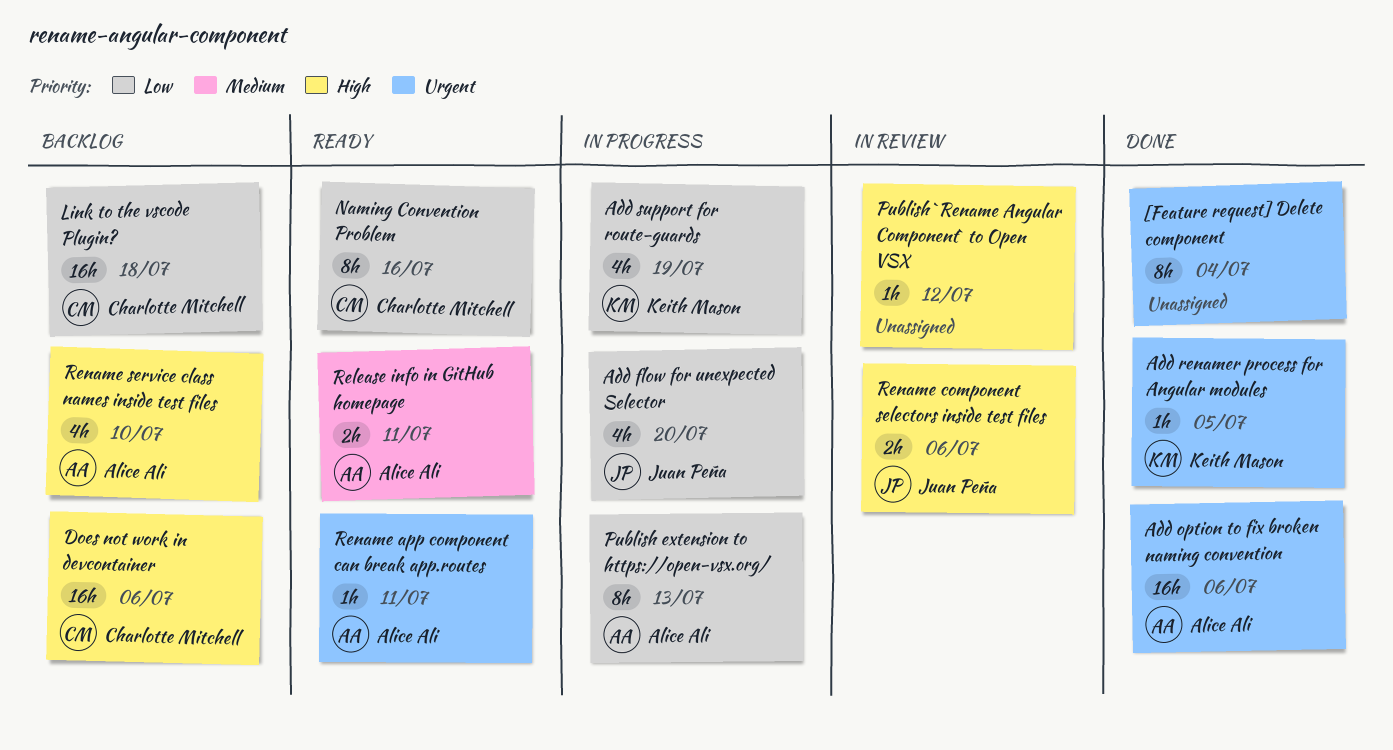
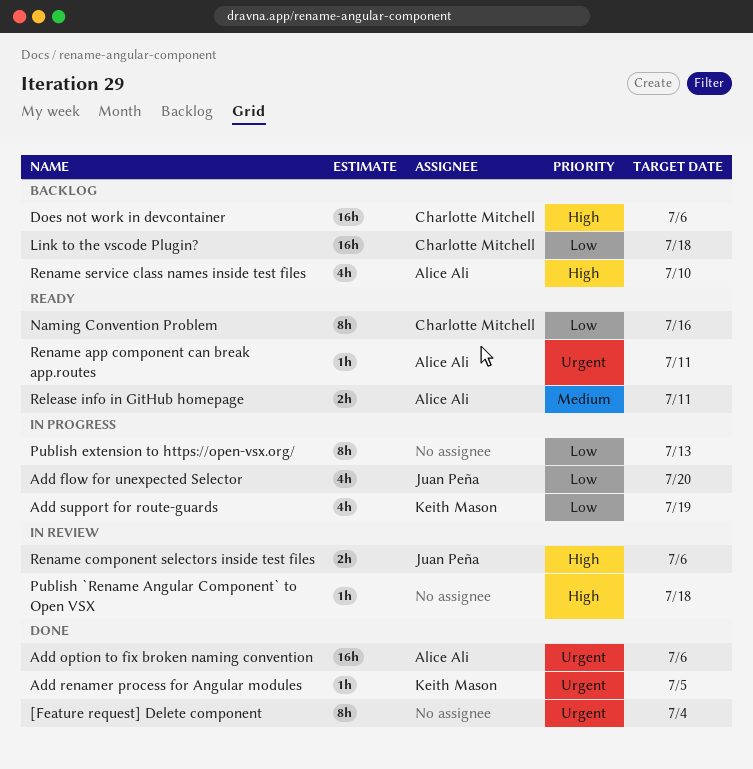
Publish `Rename Angular Component` to Open VSX, due: Jul 12 -> Jul 18
Publish extension to https://open-vsx.org/, owner: Alice Ali -> none

